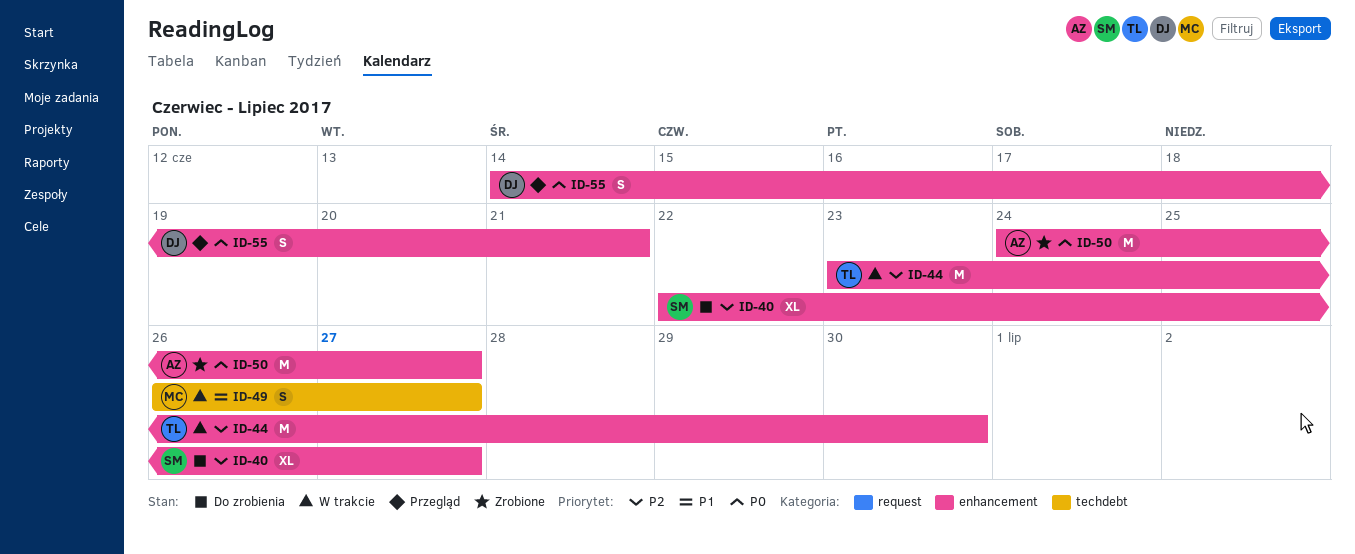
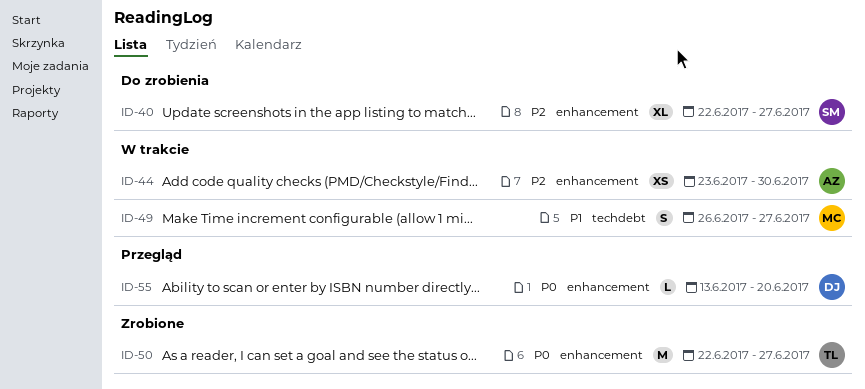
ID-44, owner: TL -> AZ
ID-44, estimate: M -> XS
ID-50, owner: AZ -> TL
ID-50, start: Jun 24 -> Jun 22
ID-55, estimate: S -> L
ID-55, start: Jun 14 -> Jun 13
ID-55, due: Jun 21 -> Jun 20

